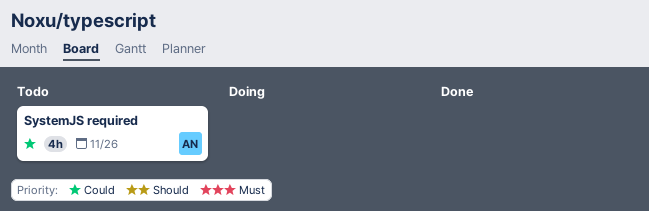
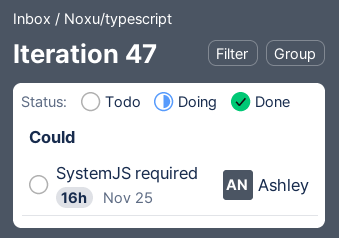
SystemJS required, estimate: 4h -> 16h
SystemJS required, due: Nov 26 -> Nov 25

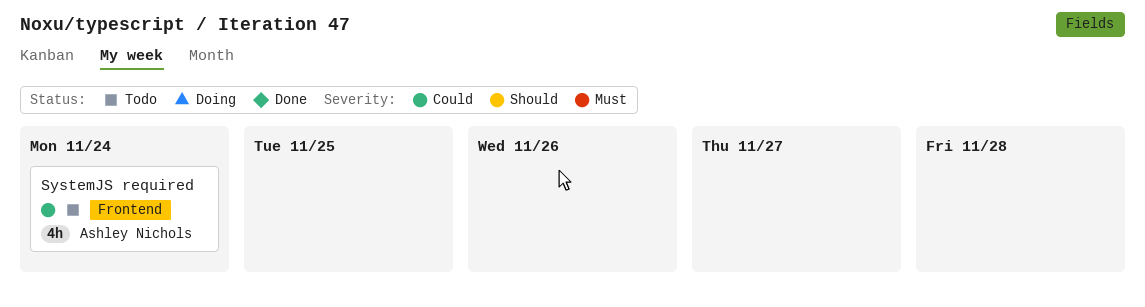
SystemJS required, estimate: 16h -> 4h
SystemJS required, due: Nov 25 -> Nov 24

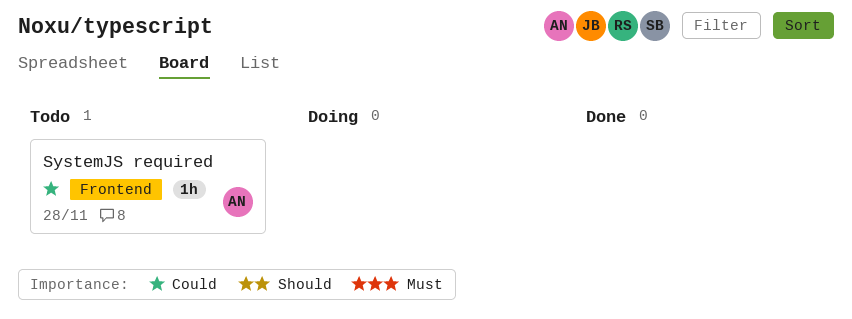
SystemJS required, estimate: 4h -> 1h
SystemJS required, due: Nov 24 -> Nov 28

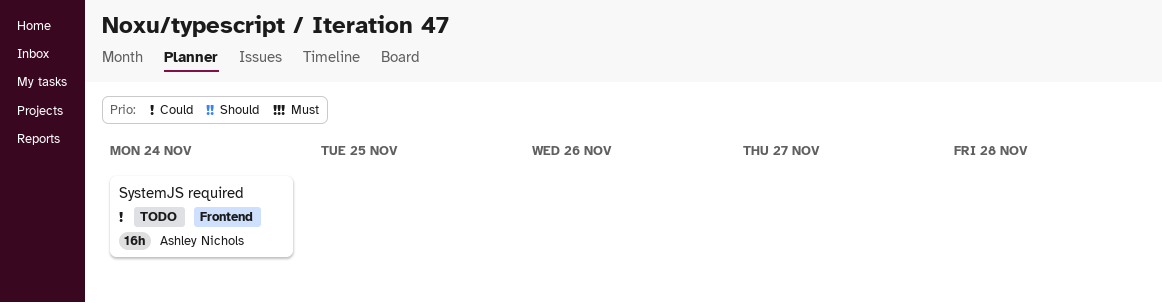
SystemJS required, estimate: 1h -> 16h
SystemJS required, due: Nov 28 -> Nov 24

